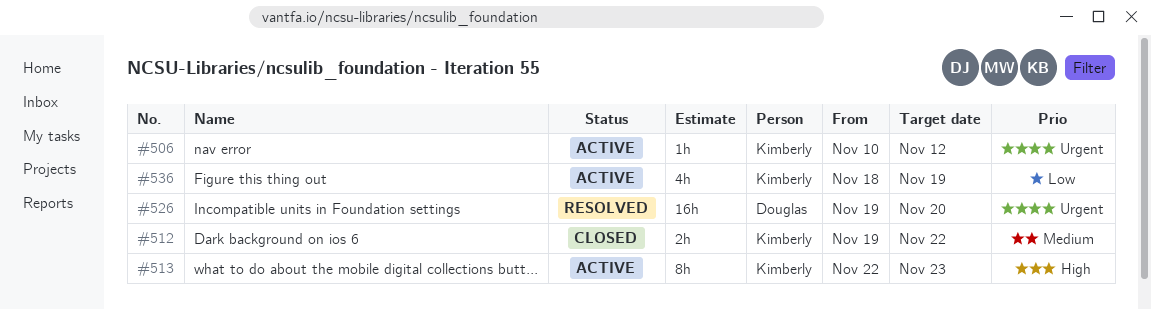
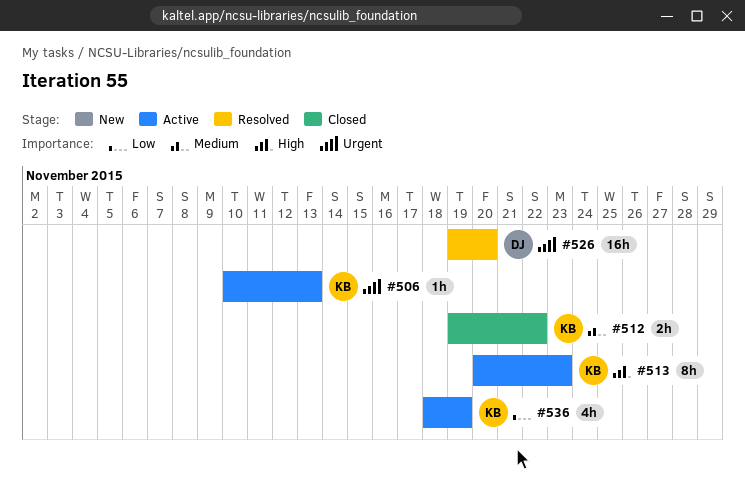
#506, due: Nov 12 -> Nov 13
#513, start: Nov 22 -> Nov 20

